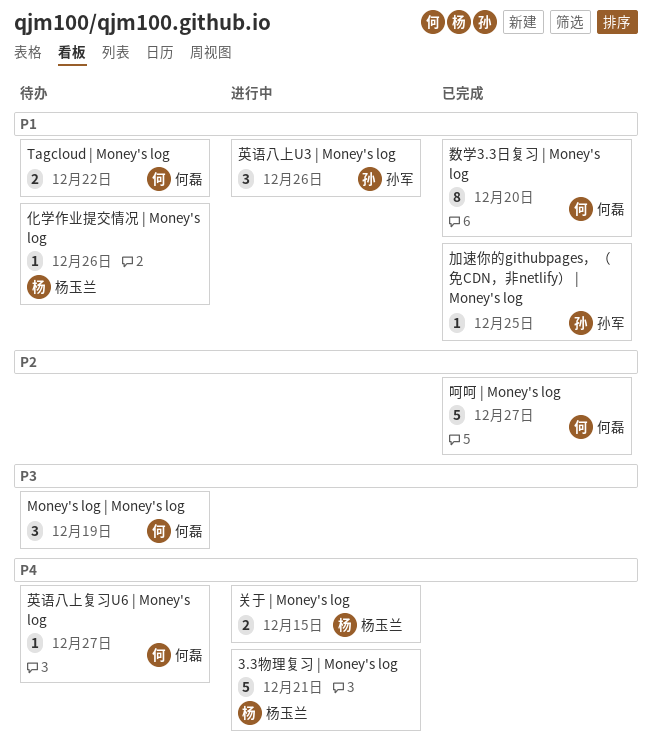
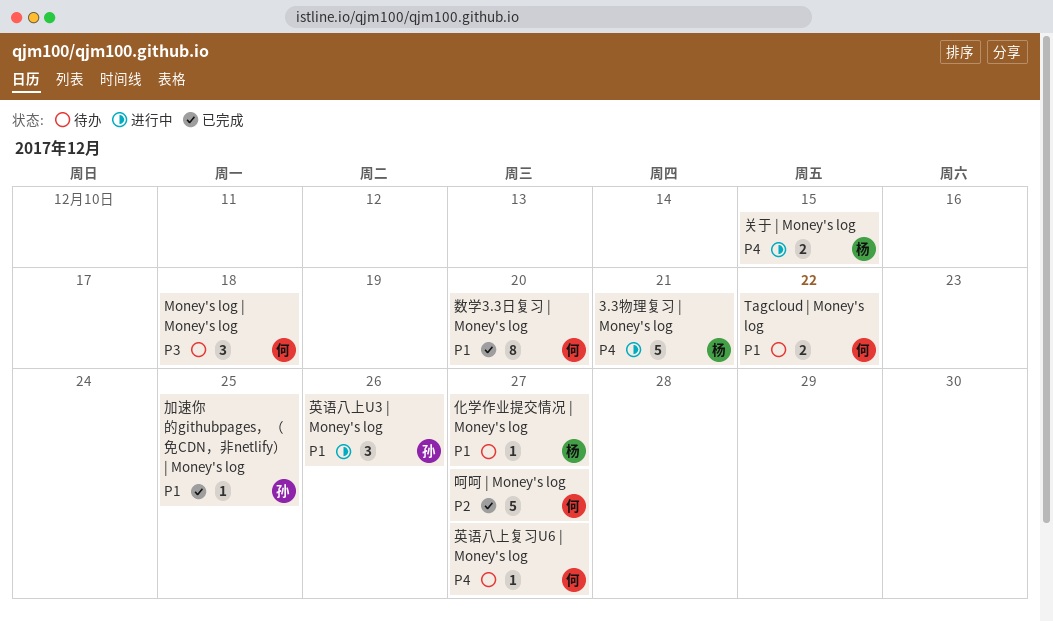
Money's log | Money's log, due: Dec 19 -> Dec 18
化学作业提交情况 | Money's log, due: Dec 26 -> Dec 27

